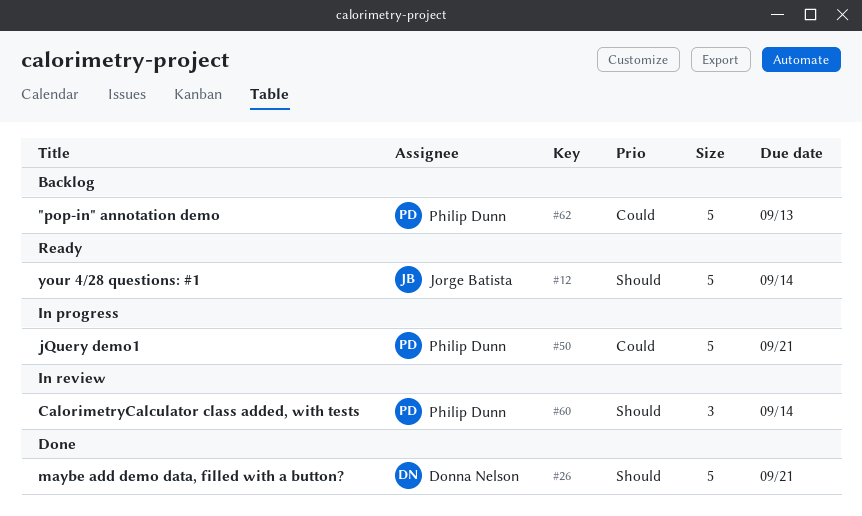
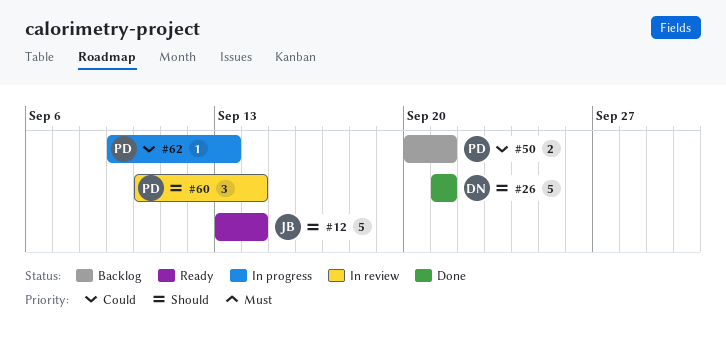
#50, status: In progress -> Backlog
#50, estimate: 5 -> 2
#62, status: Backlog -> In progress
#62, estimate: 5 -> 1

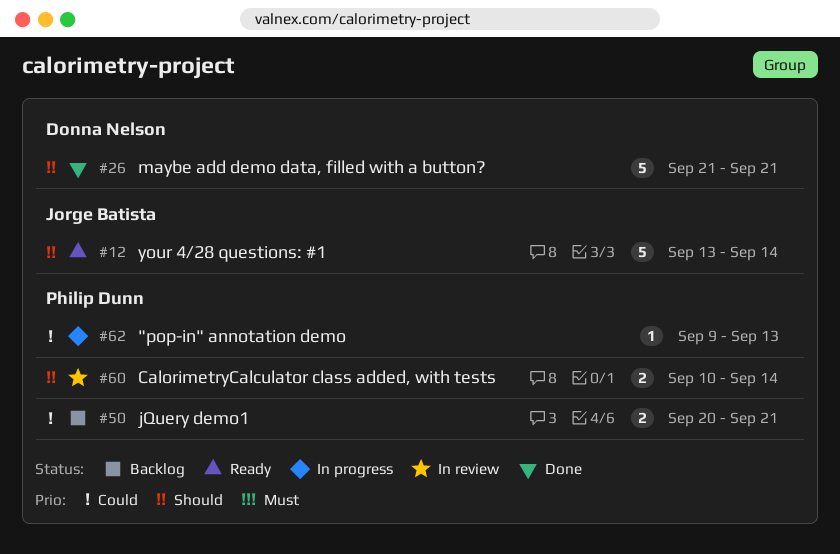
#60, estimate: 3 -> 2

